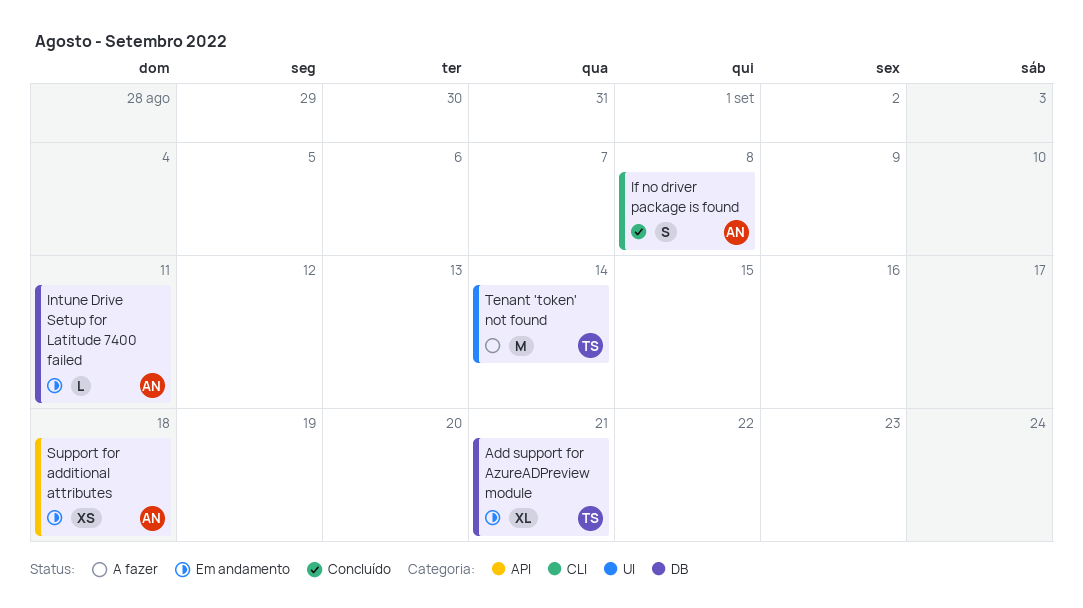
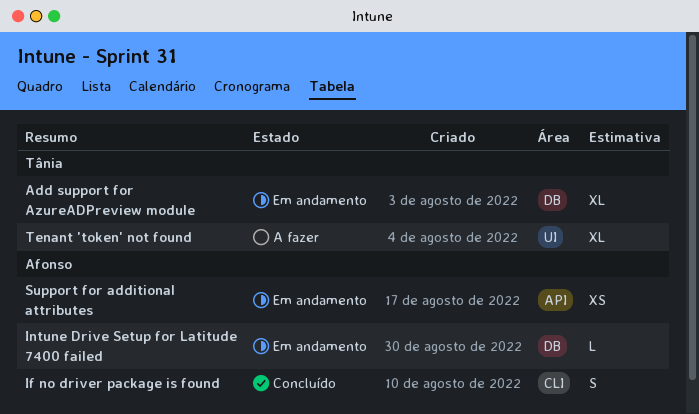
Tenant 'token' not found, estimate: M -> XL

